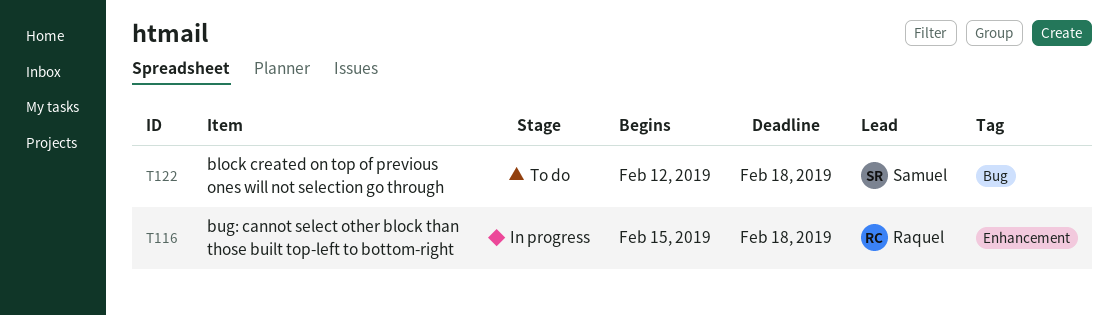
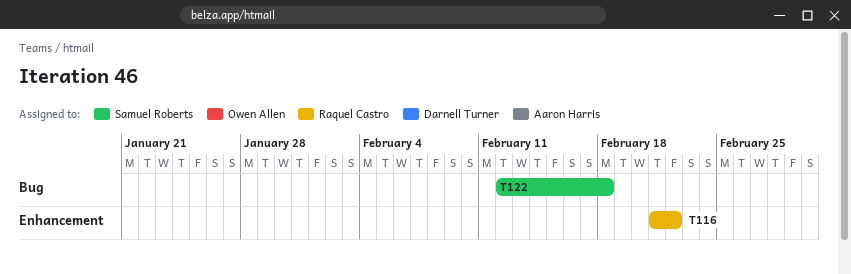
T116, start: Feb 15 -> Feb 21
T116, due: Feb 18 -> Feb 22

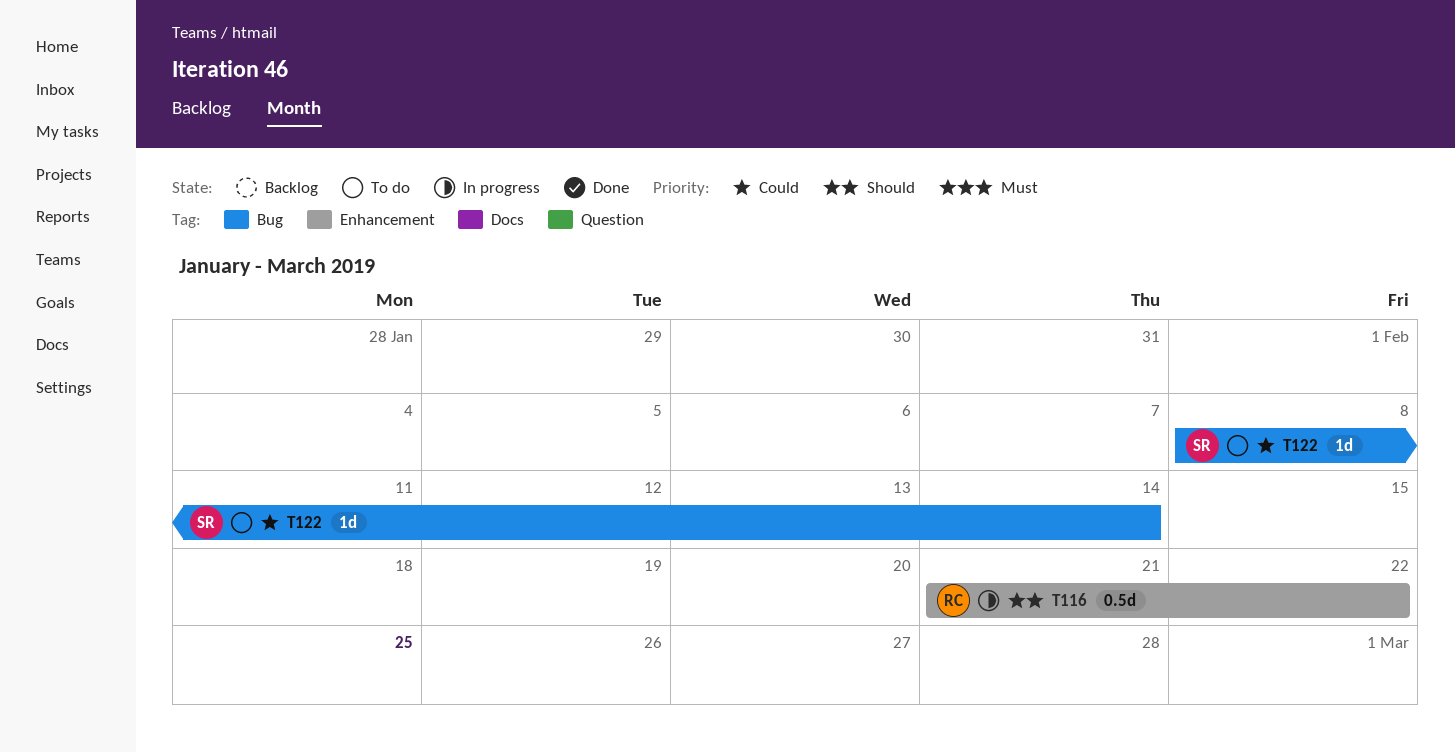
T122, start: Feb 12 -> Feb 8
T122, due: Feb 18 -> Feb 14

